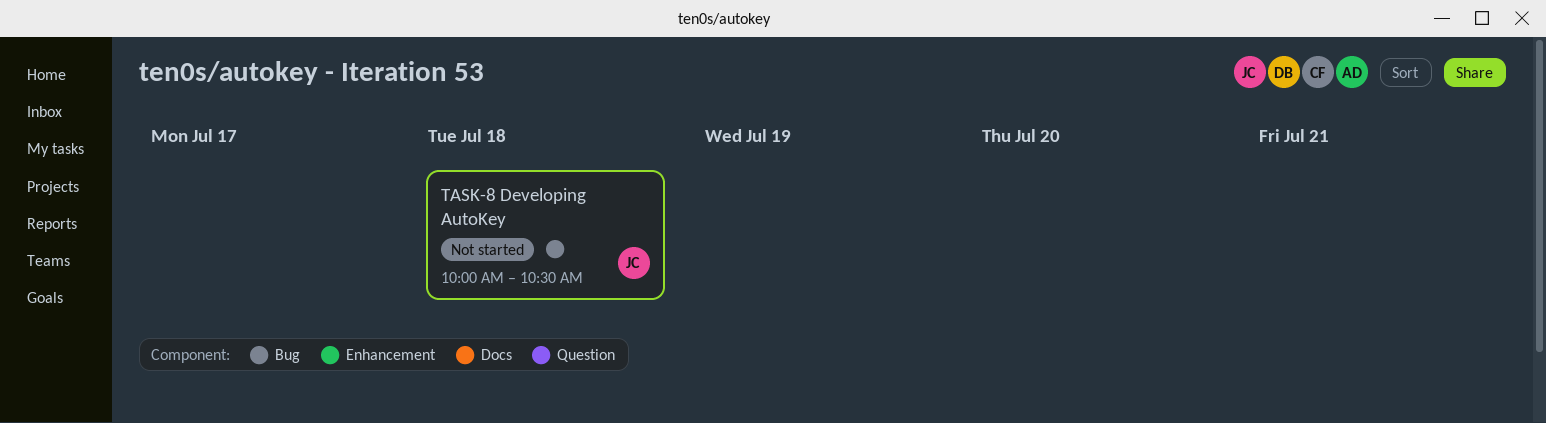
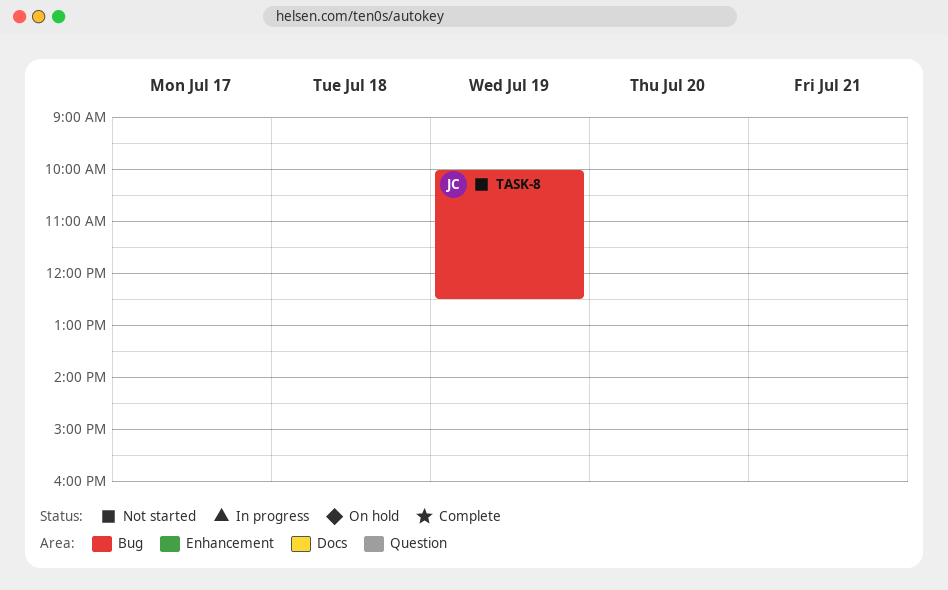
TASK-8, day: Jul 18 -> Jul 19
TASK-8, ends: 10:30 -> 12:30

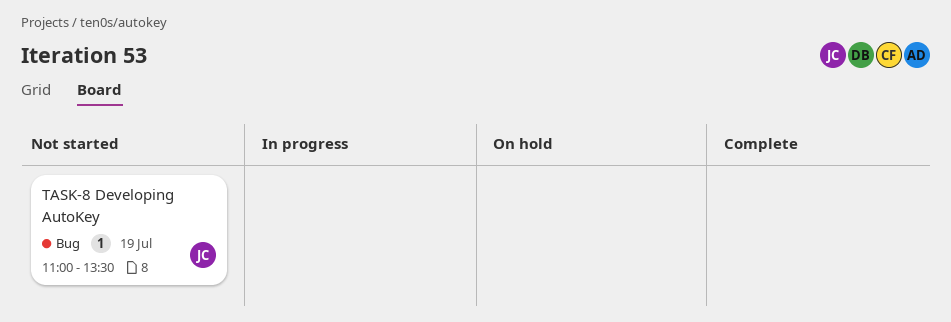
TASK-8, begins: 10:00 -> 11:00
TASK-8, ends: 12:30 -> 13:30

